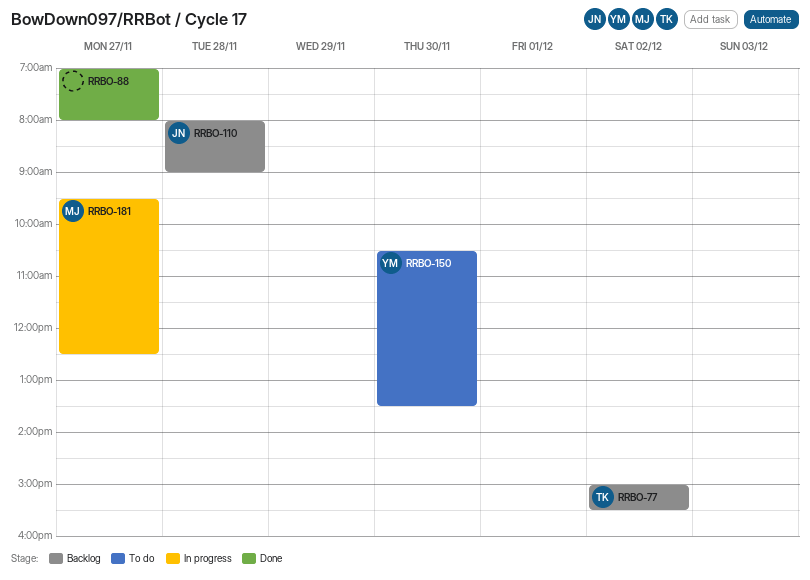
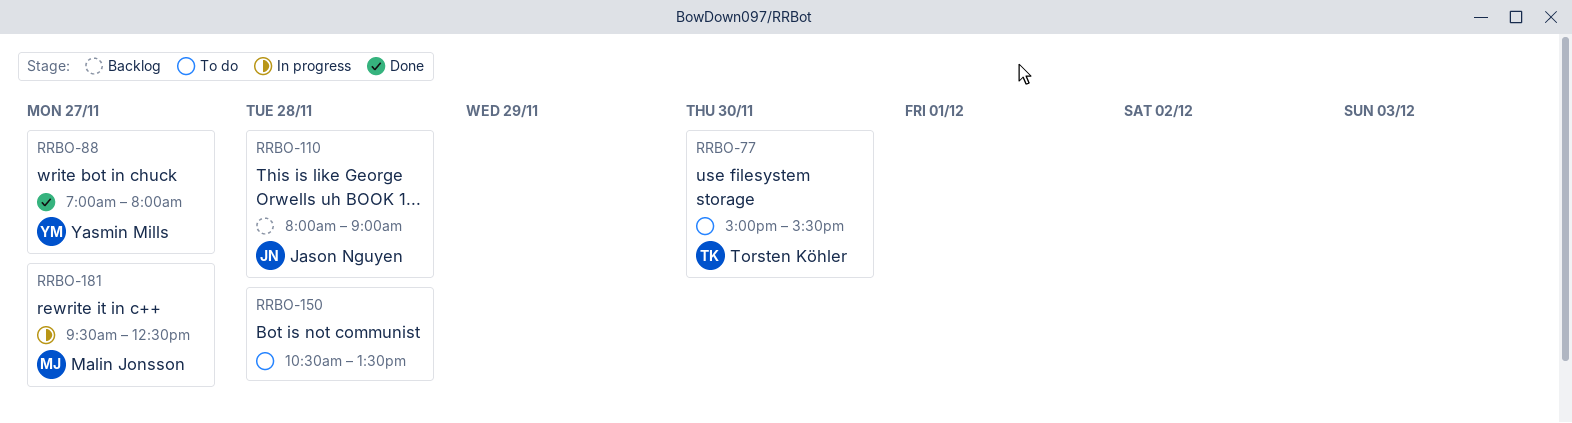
RRBO-77, status: Backlog -> To do
RRBO-77, day: Dec 2 -> Nov 30
RRBO-88, owner: none -> Yasmin Mills
RRBO-150, owner: Yasmin Mills -> none
RRBO-150, day: Nov 30 -> Nov 28

